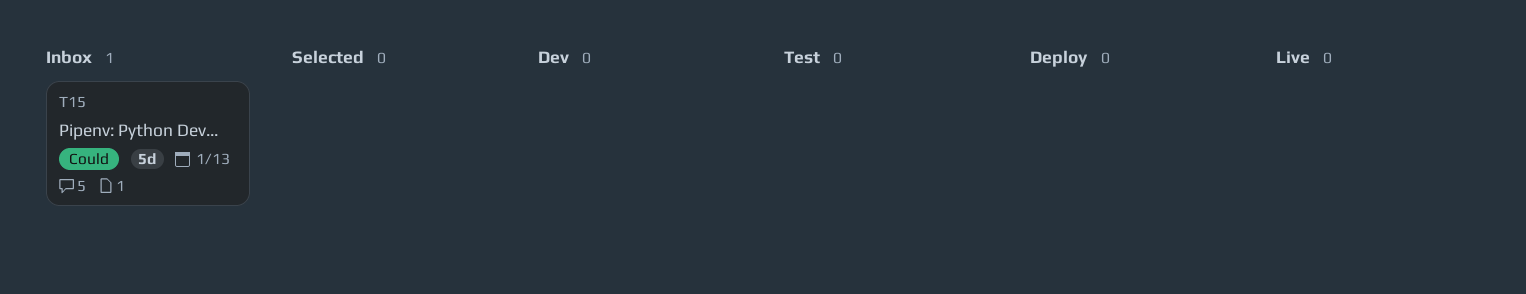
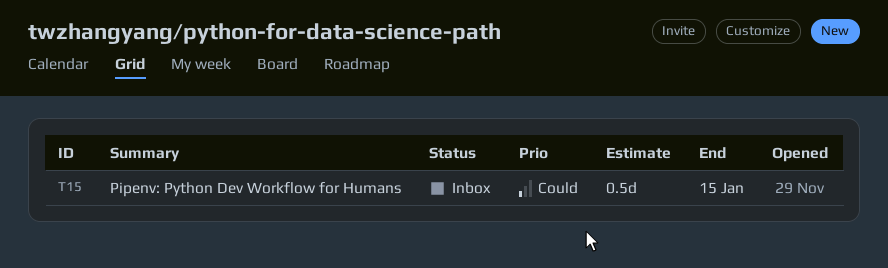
T15, estimate: 5d -> 0.5d
T15, due: Jan 13 -> Jan 15

